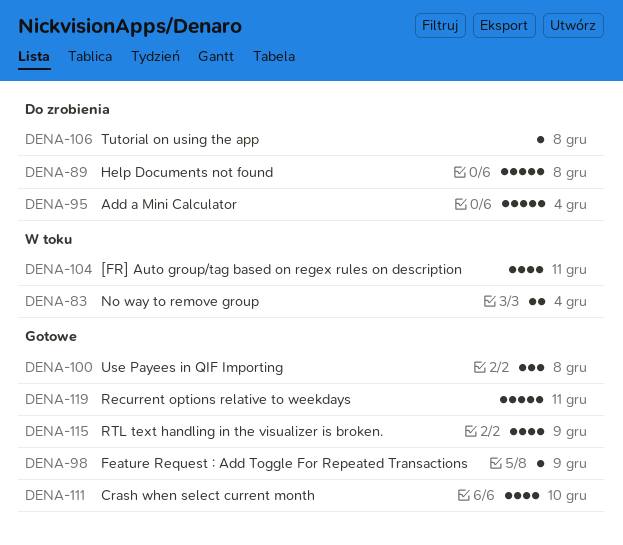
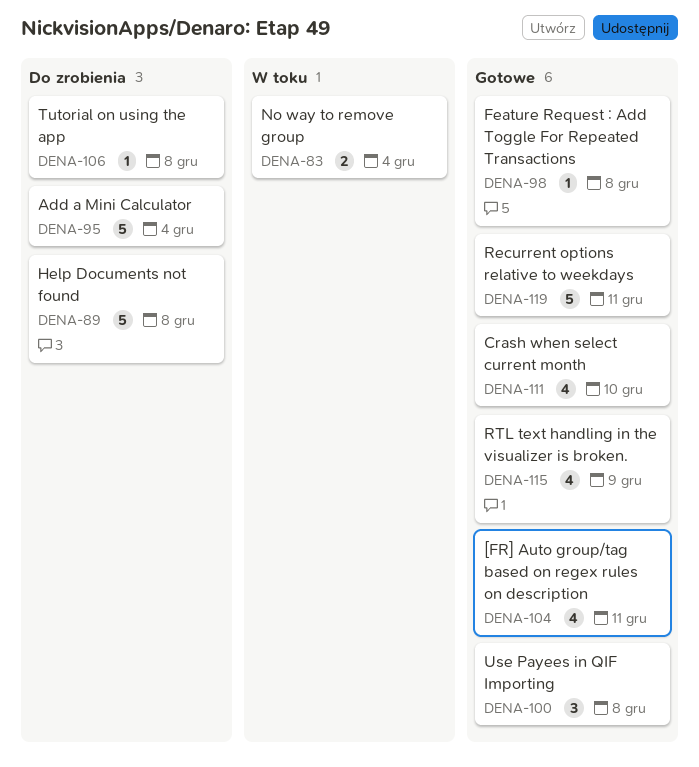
DENA-98, due: Dec 9 -> Dec 8
DENA-104, status: W toku -> Gotowe

